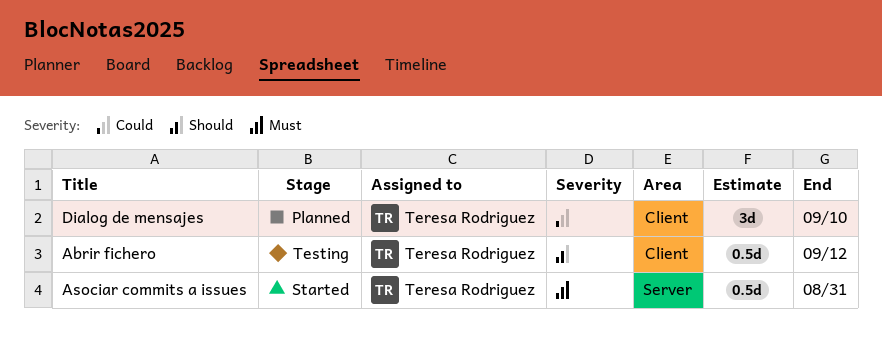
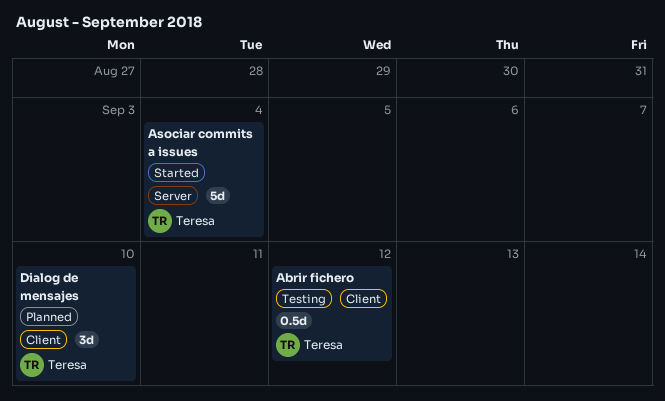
Asociar commits a issues, estimate: 0.5d -> 5d
Asociar commits a issues, due: Aug 31 -> Sep 4

